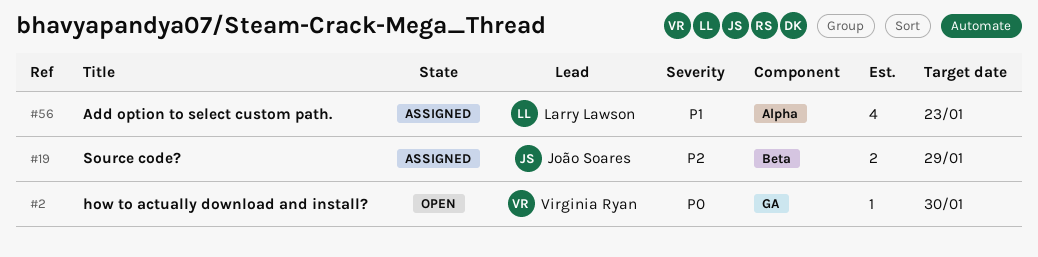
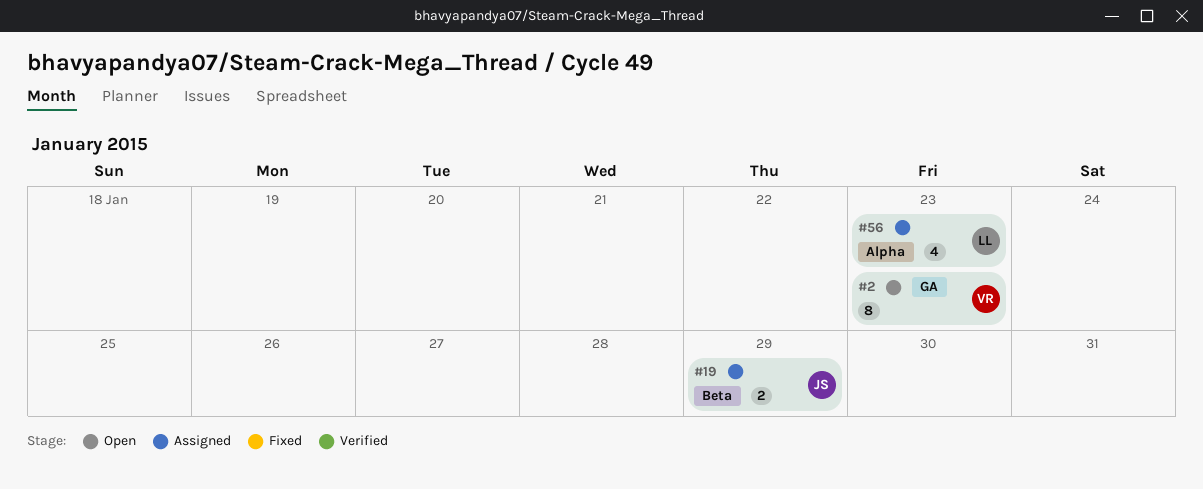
#2, estimate: 1 -> 8
#2, due: Jan 30 -> Jan 23

